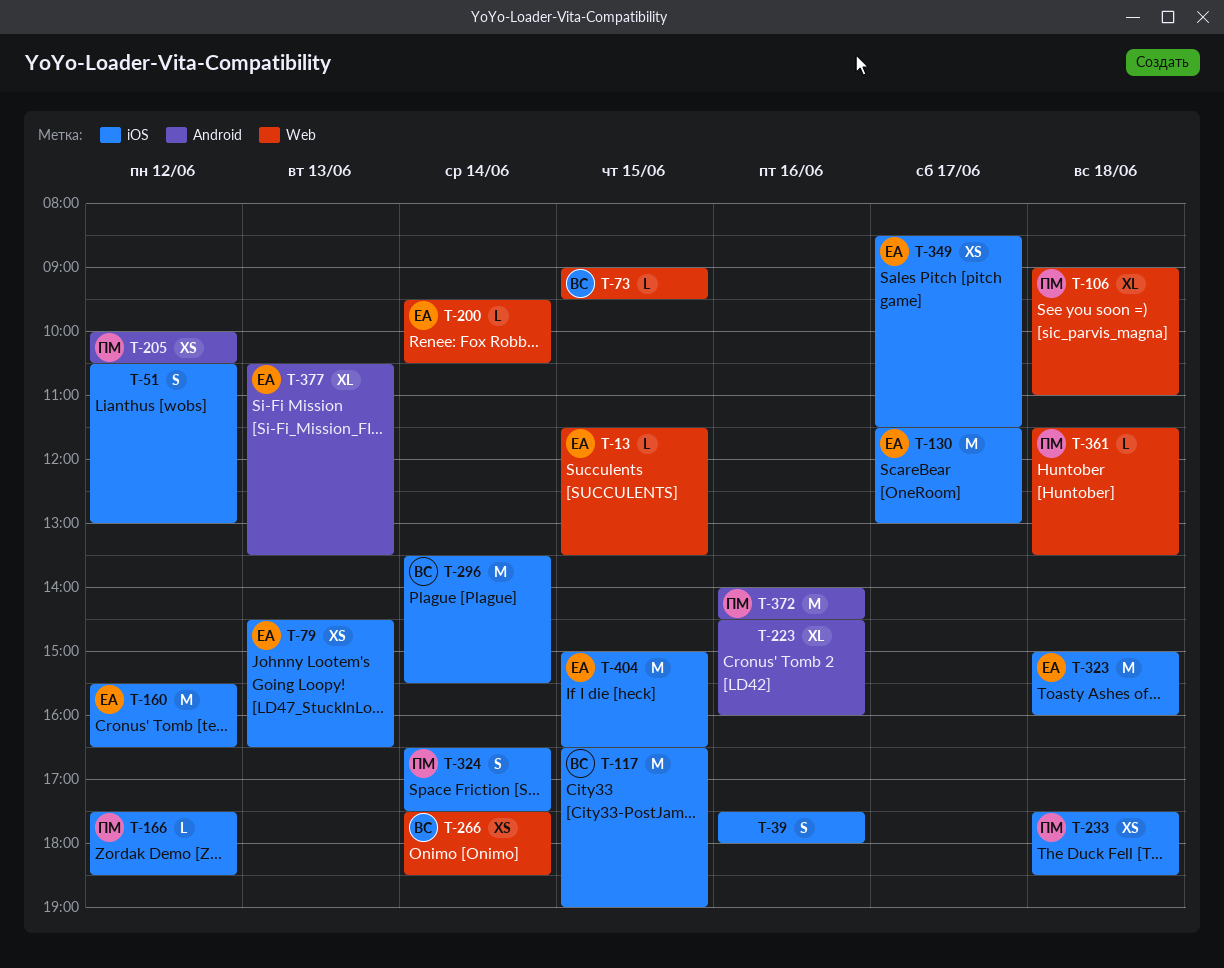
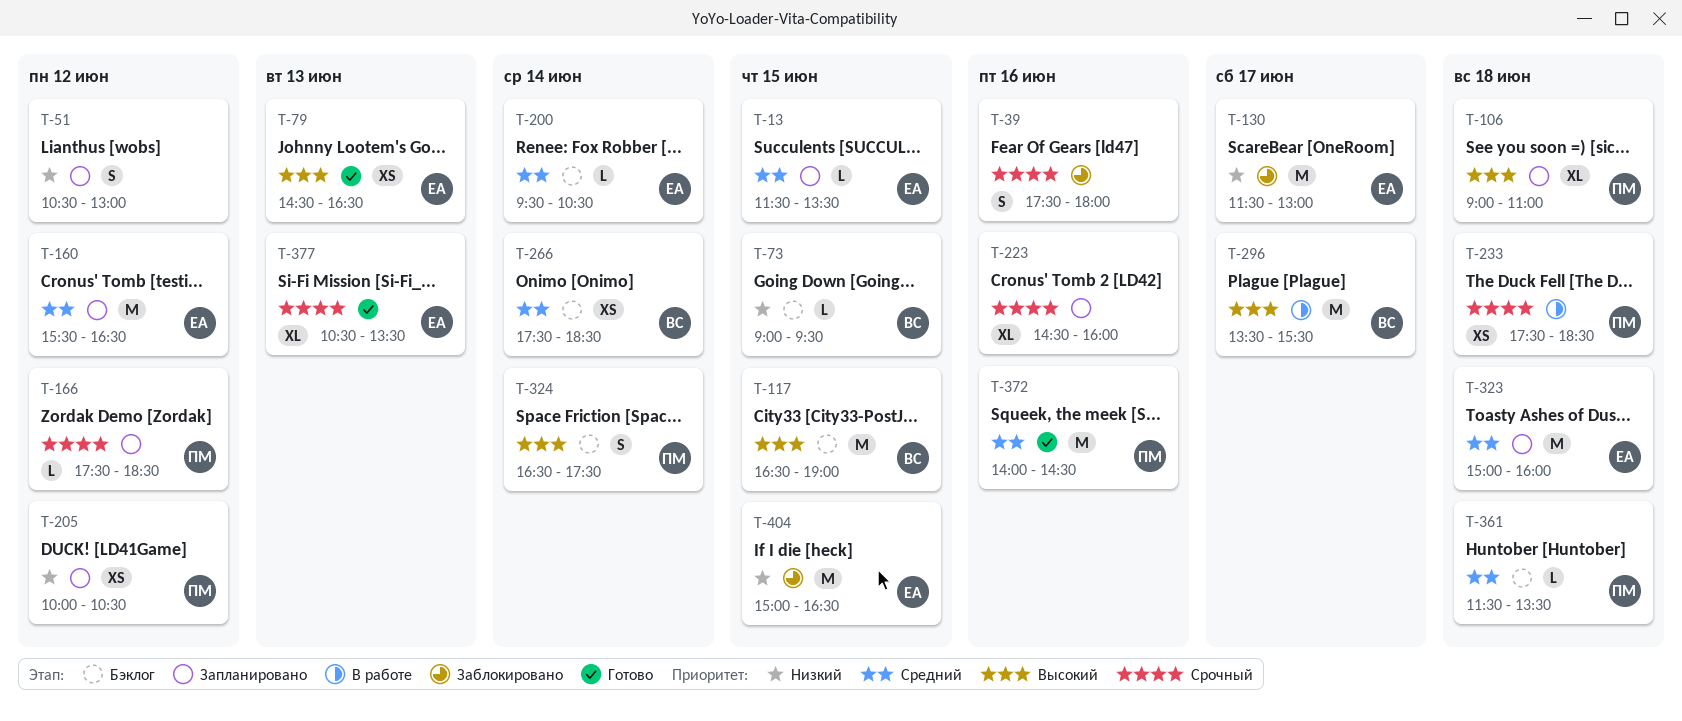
T-296, day: Jun 14 -> Jun 17
T-349: present -> none

